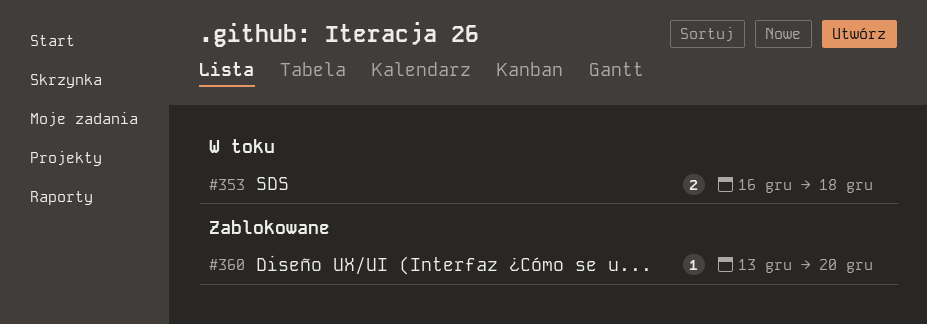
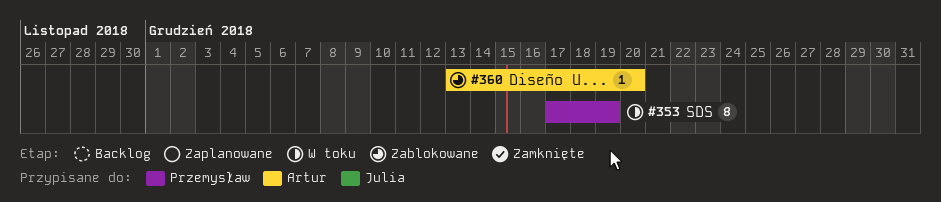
#353, estimate: 2 -> 8
#353, start: Dec 16 -> Dec 17
#353, due: Dec 18 -> Dec 19

